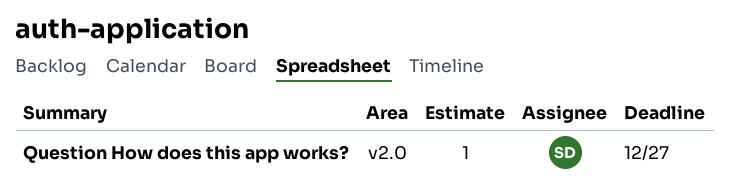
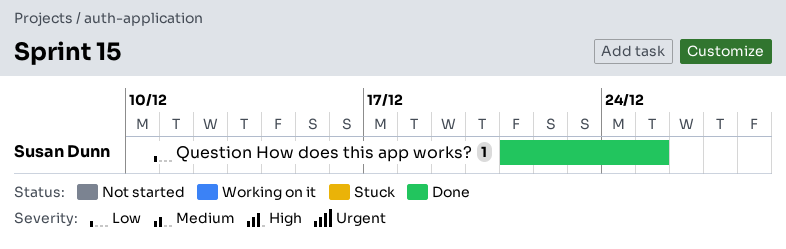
Question How does this app works?, due: Dec 27 -> Dec 25

